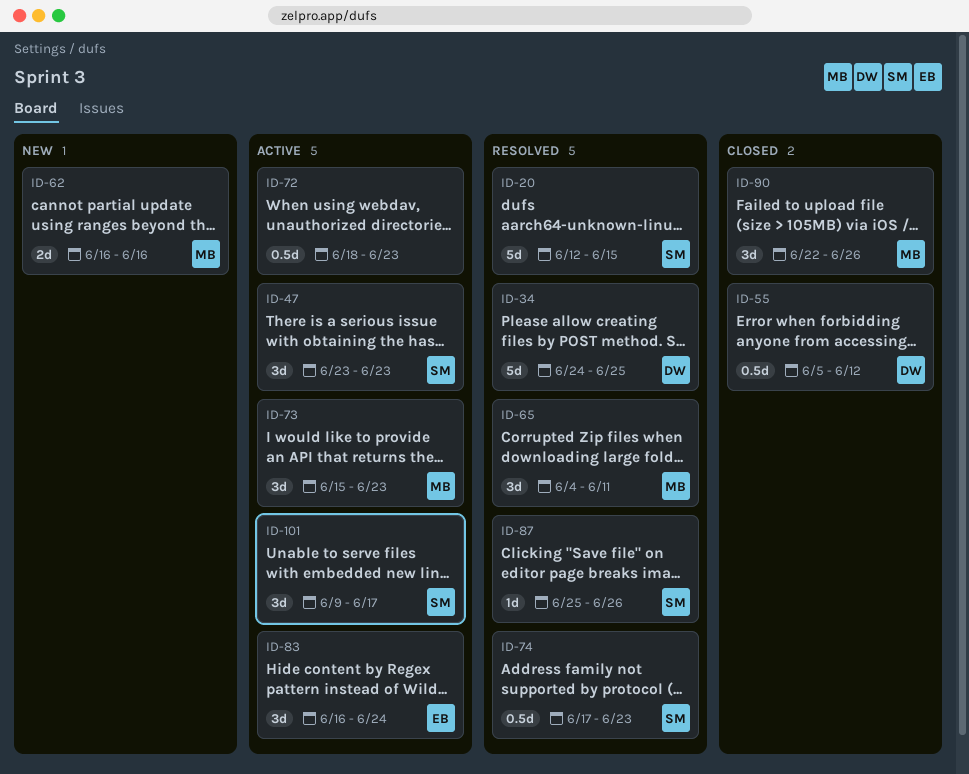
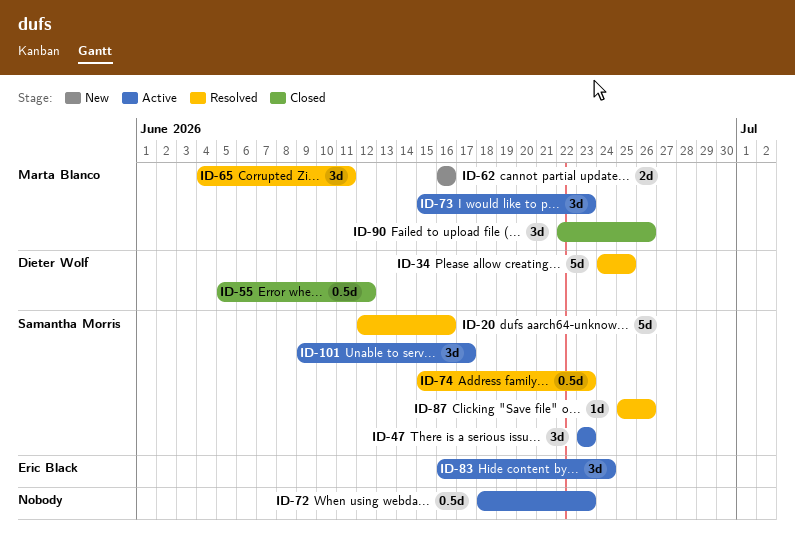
ID-20, due: Jun 15 -> Jun 16
ID-74, start: Jun 17 -> Jun 15

